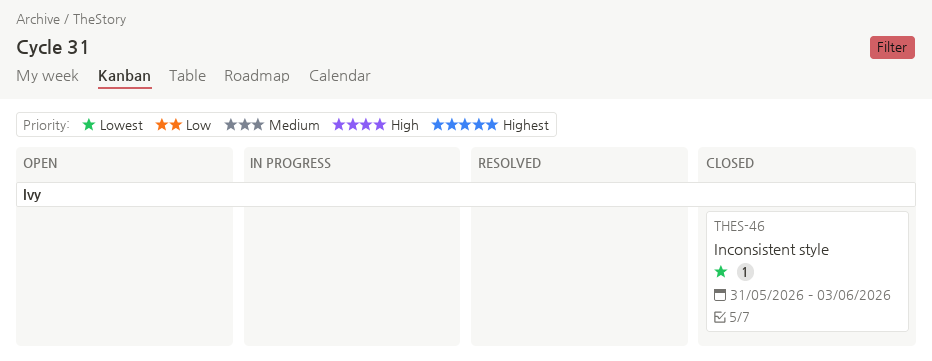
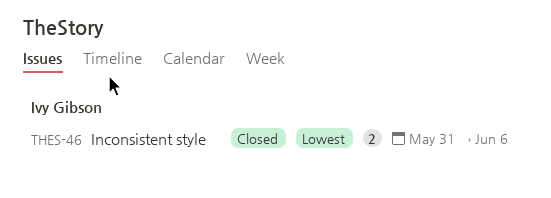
THES-46, estimate: 1 -> 2
THES-46, due: Jun 3 -> Jun 6

